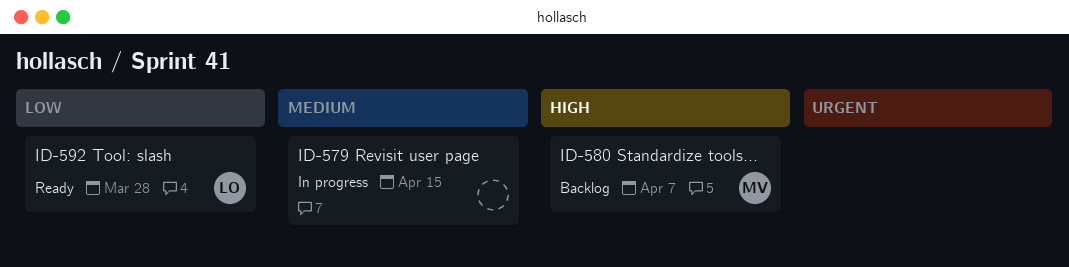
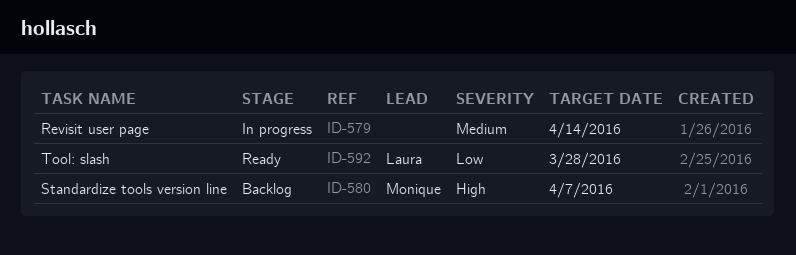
ID-579, due: Apr 15 -> Apr 14

